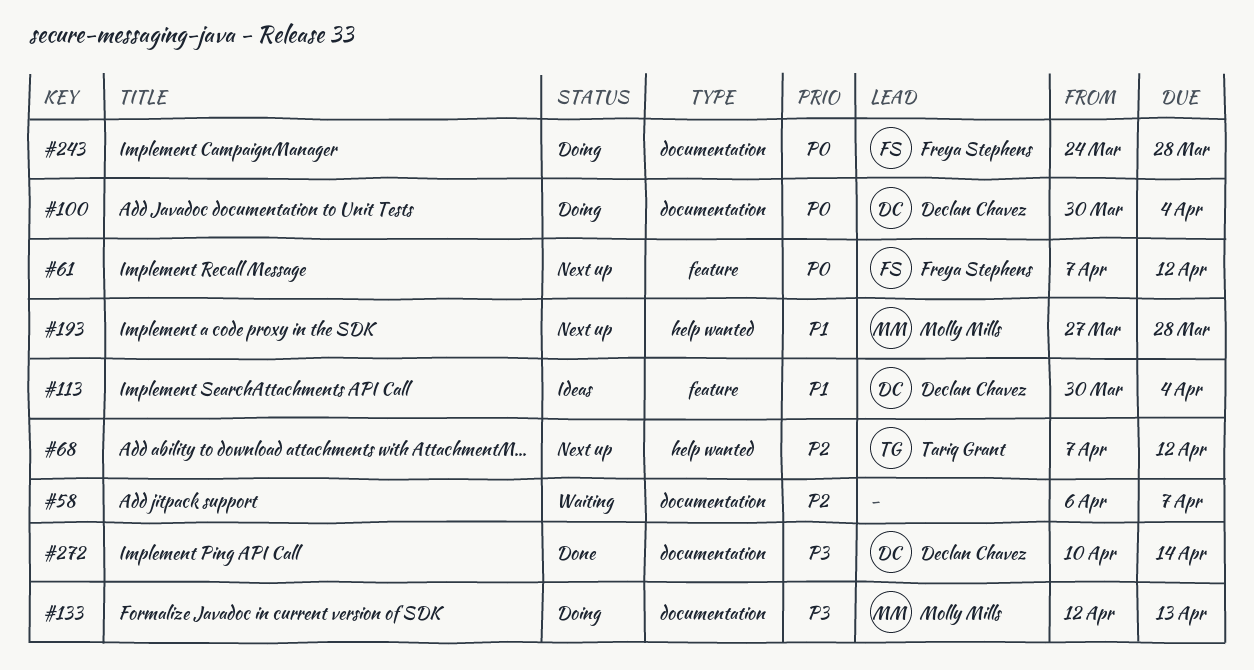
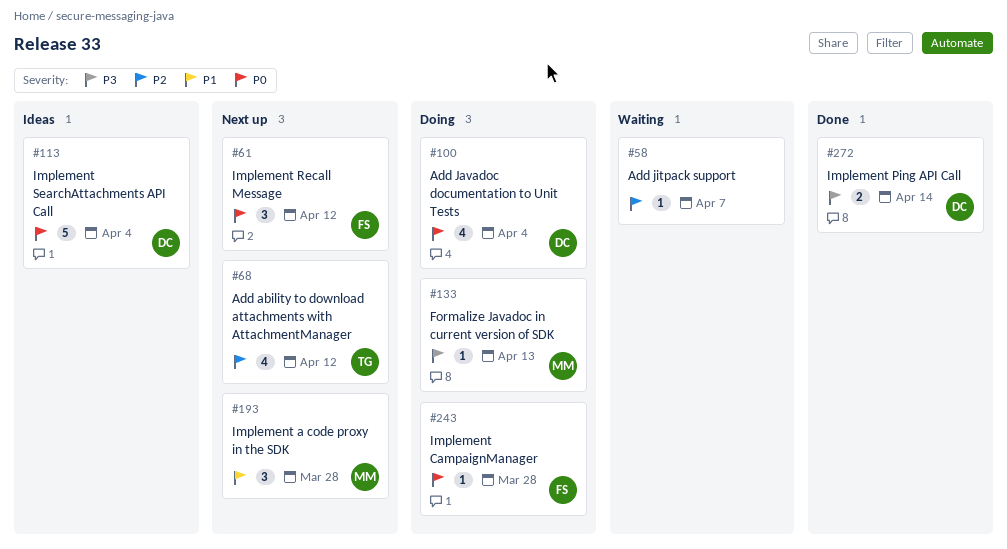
#113, priority: P1 -> P0

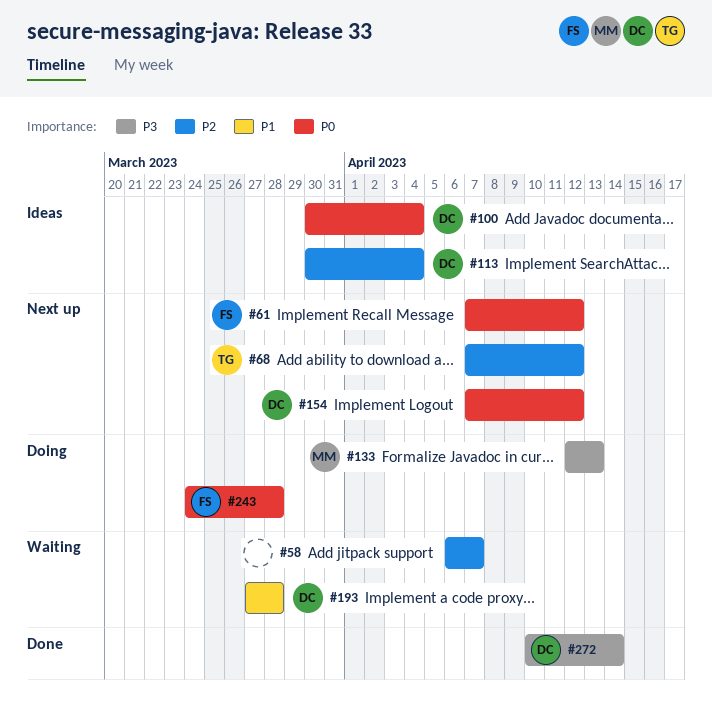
#100, status: Doing -> Ideas
#113, priority: P0 -> P2
#154: none -> present
#193, status: Next up -> Waiting
#193, owner: MM -> DC

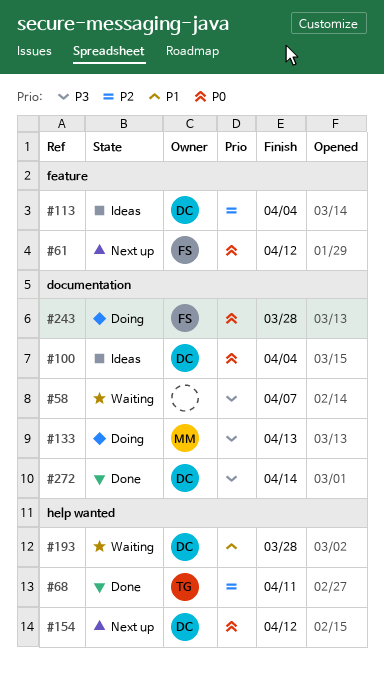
#58, priority: P2 -> P3
#68, status: Next up -> Done
#68, due: Apr 12 -> Apr 11

